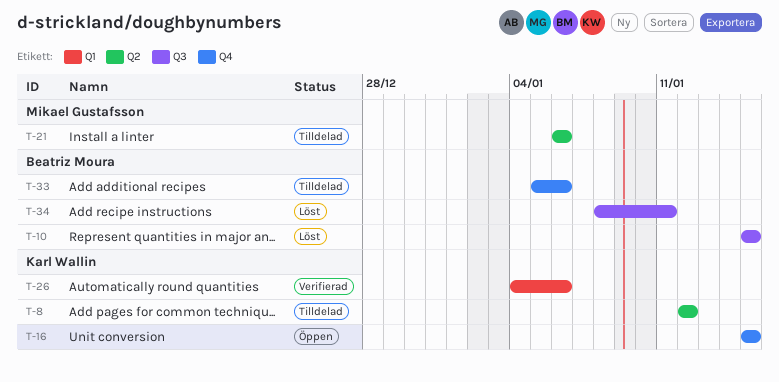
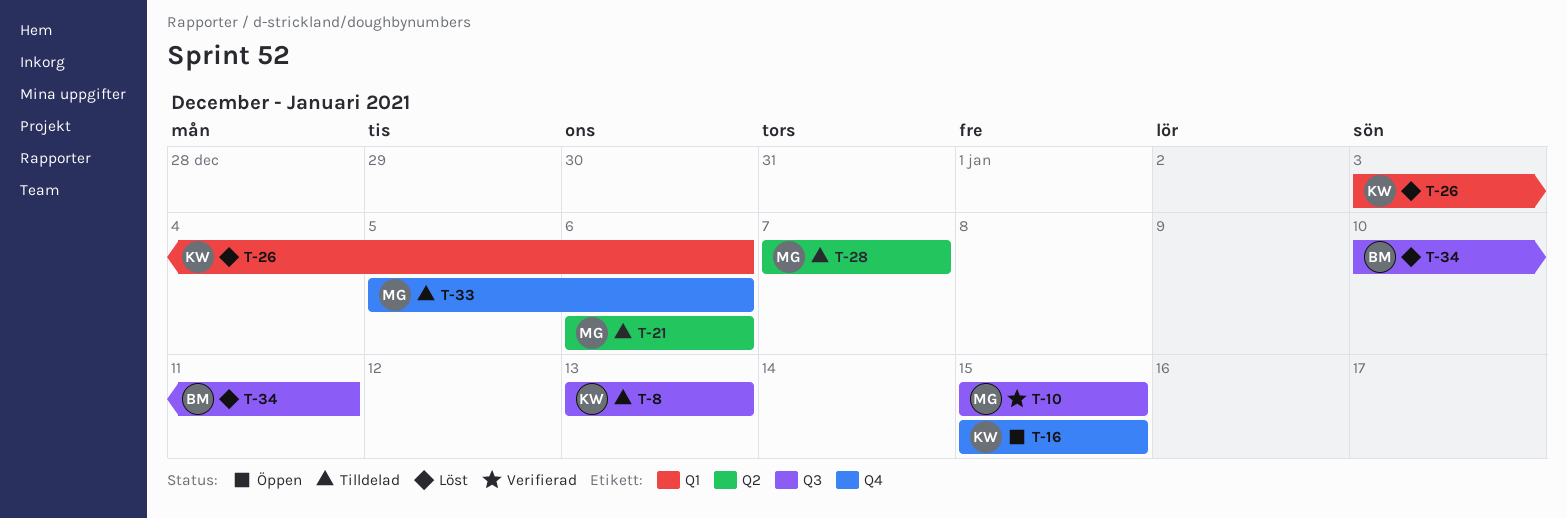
T-8, label: Q2 -> Q3
T-8, start: Jan 12 -> Jan 13
T-8, due: Jan 12 -> Jan 13
T-10, status: Löst -> Verifierad
T-10, owner: Beatriz Moura -> Mikael Gustafsson
T-26, status: Verifierad -> Löst
T-26, start: Jan 4 -> Jan 3
T-28: none -> present
T-33, owner: Beatriz Moura -> Mikael Gustafsson
T-34, start: Jan 8 -> Jan 10

